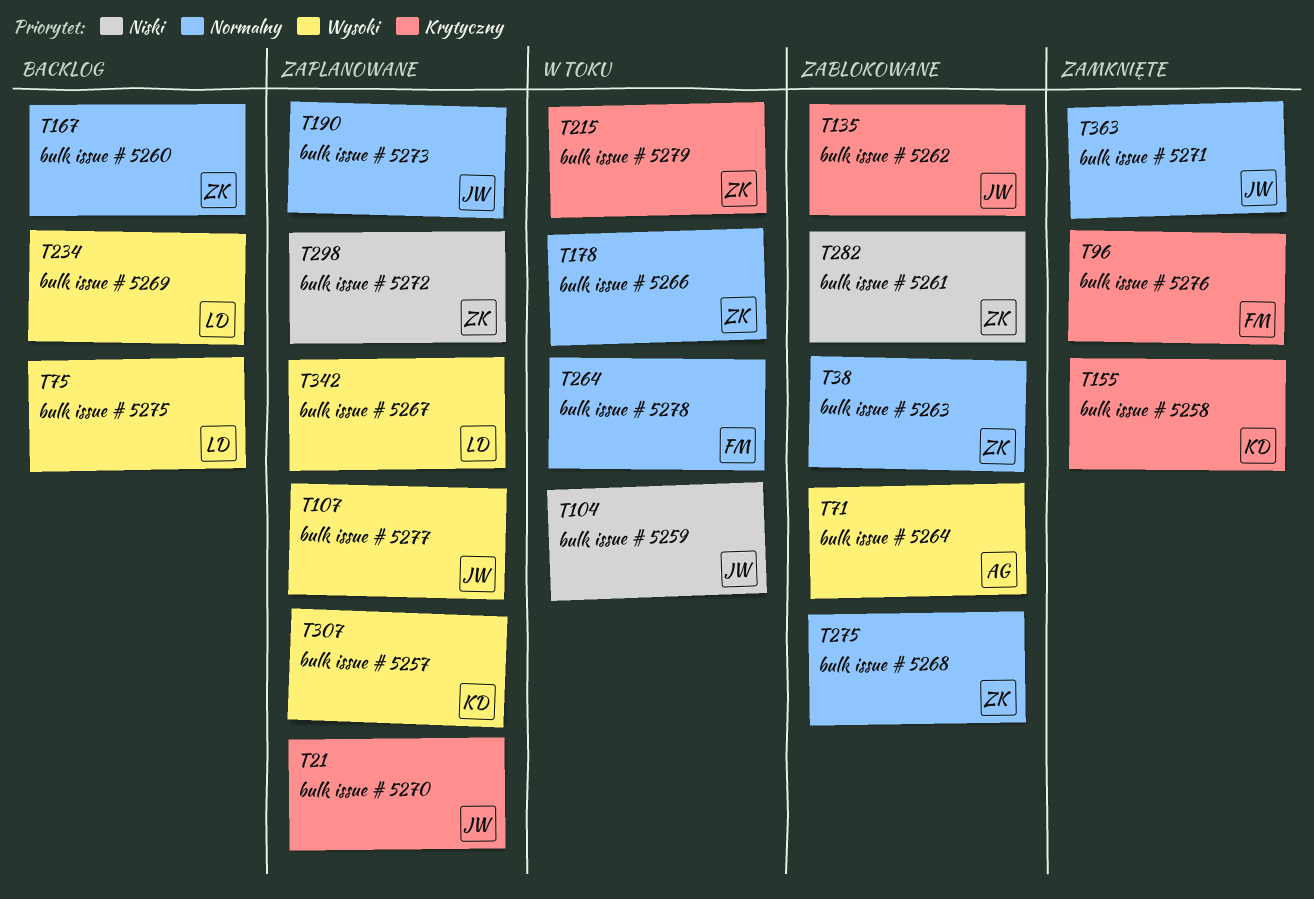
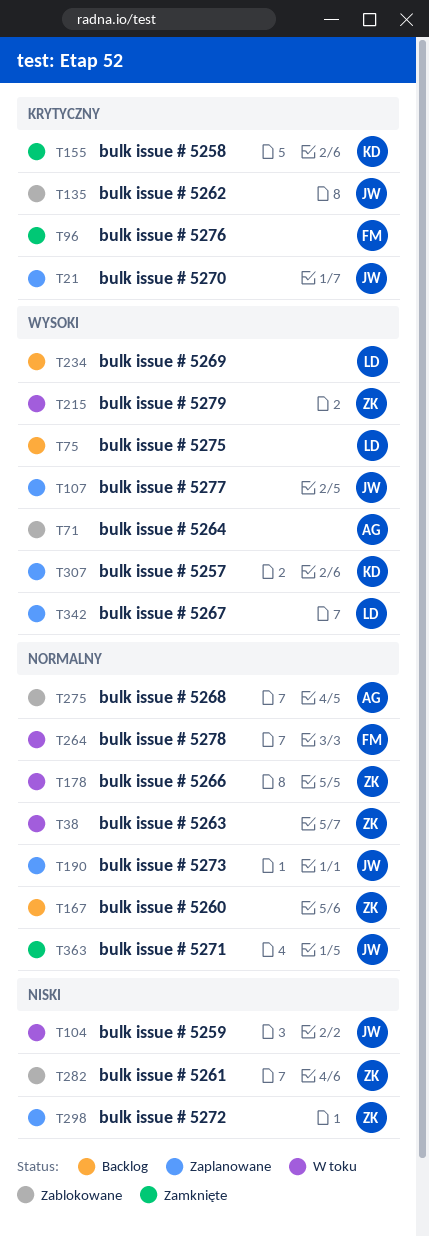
T38, status: Zablokowane -> W toku
T215, priority: Krytyczny -> Wysoki
T275, owner: ZK -> AG

